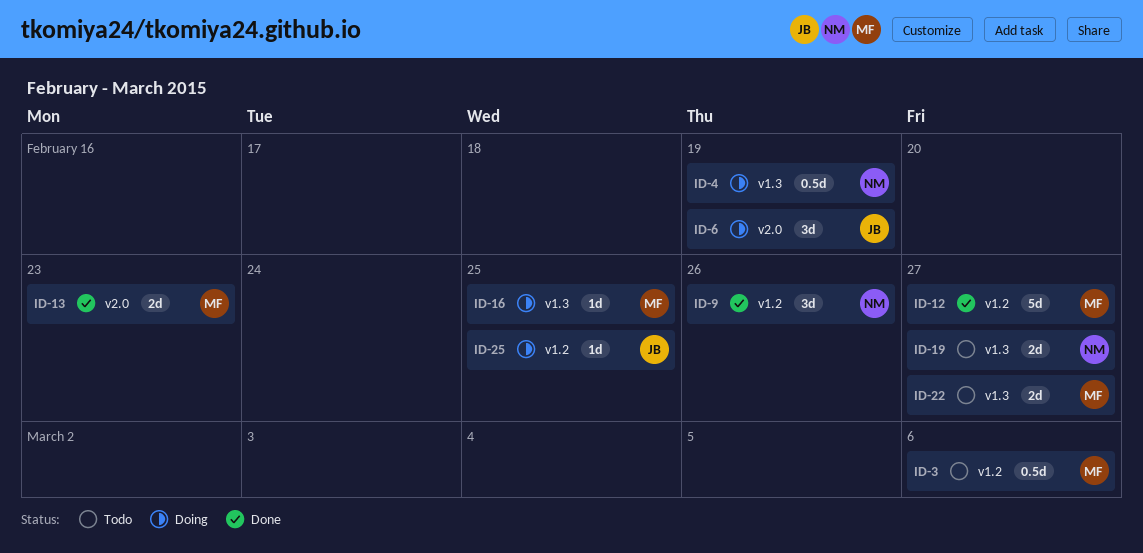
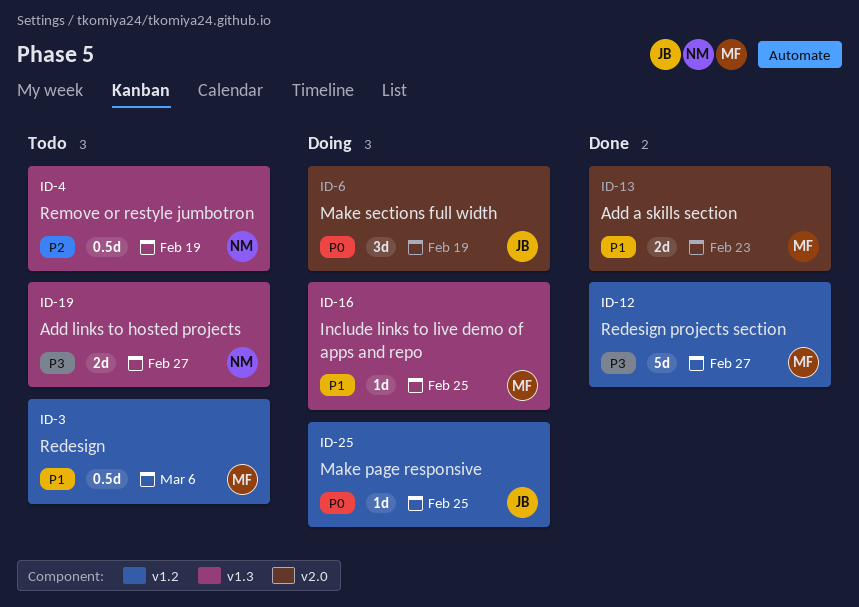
ID-4, status: Doing -> Todo
ID-9: present -> none
ID-22: present -> none

